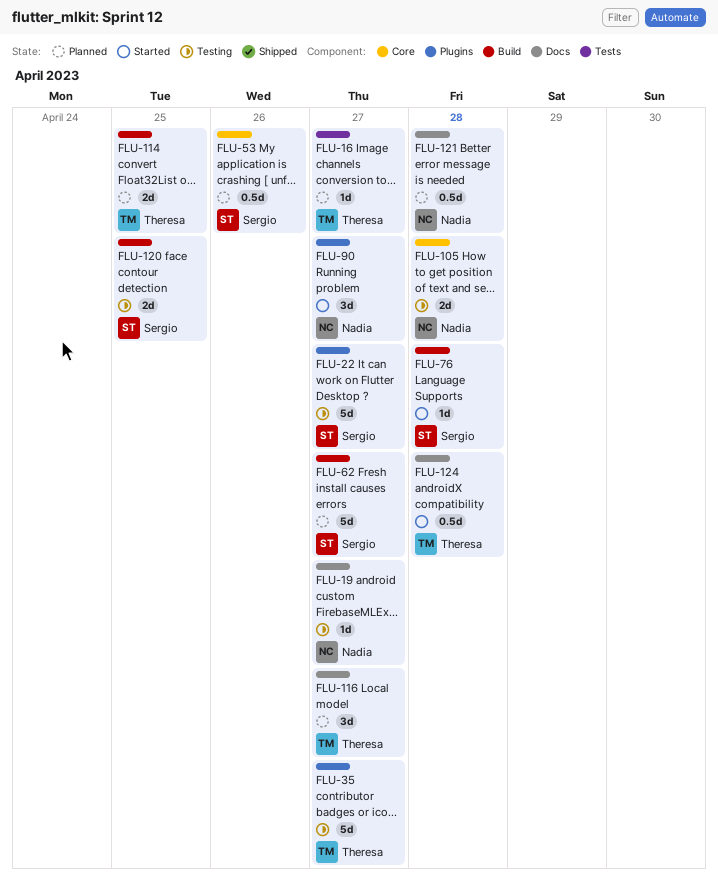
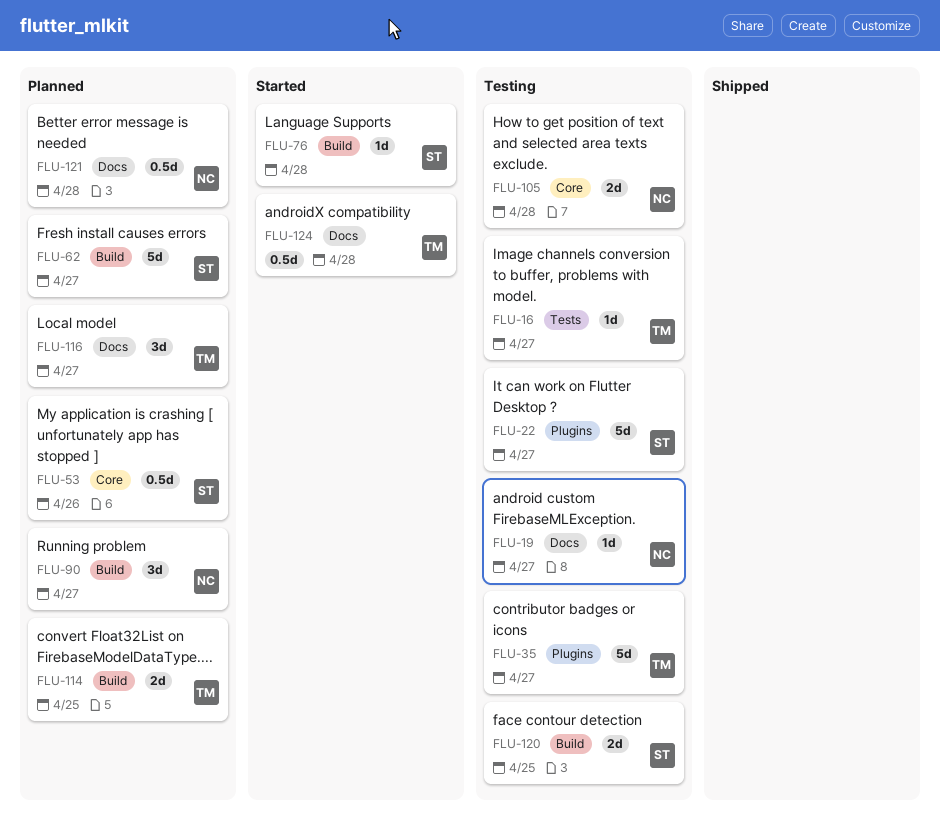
FLU-16, status: Planned -> Testing
FLU-90, status: Started -> Planned
FLU-90, label: Plugins -> Build

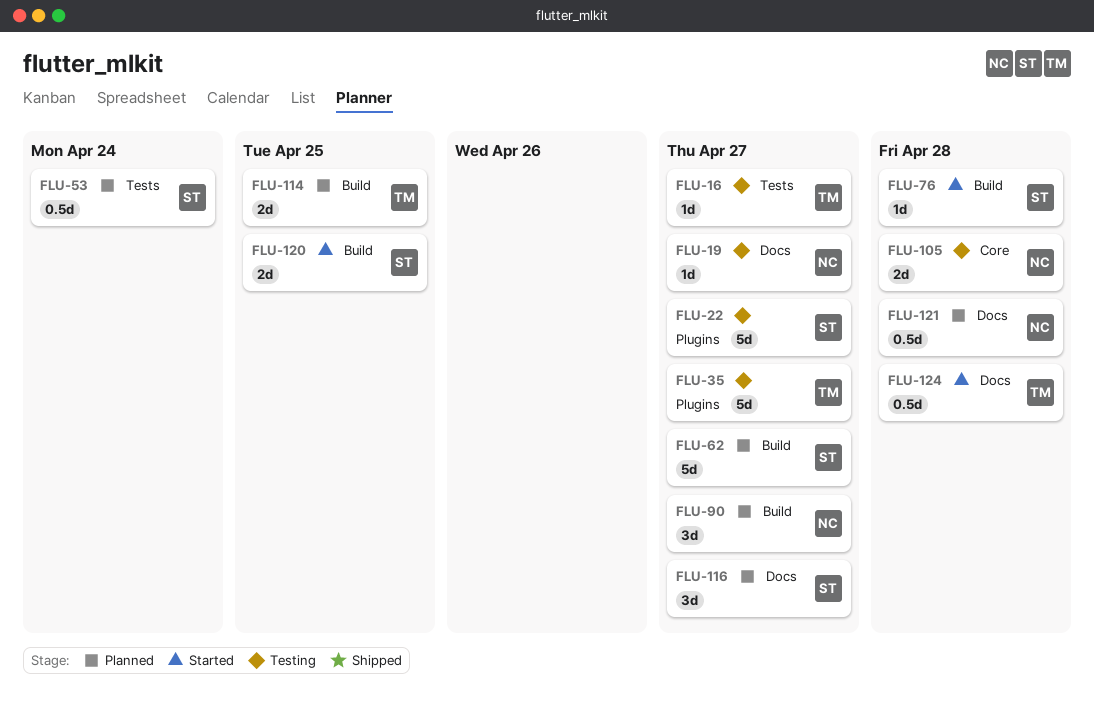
FLU-53, label: Core -> Tests
FLU-53, due: Apr 26 -> Apr 24
FLU-116, owner: TM -> ST
FLU-120, status: Testing -> Started

